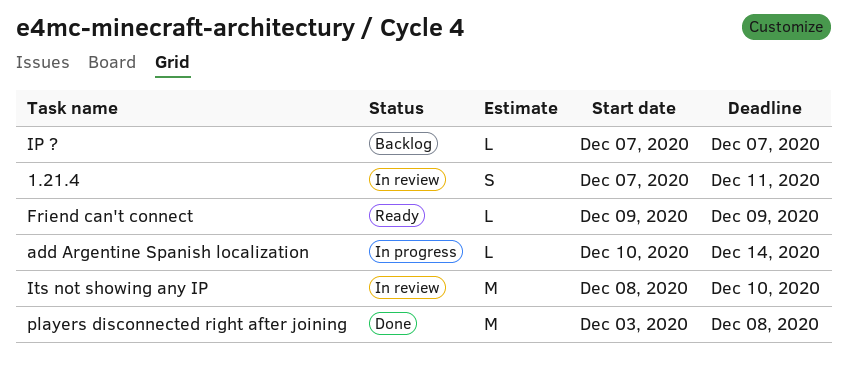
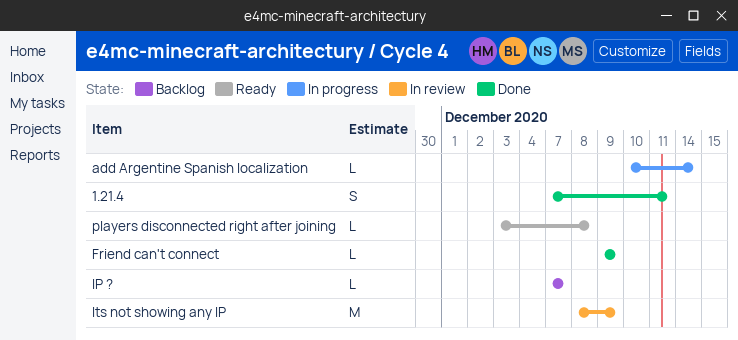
1.21.4, status: In review -> Done
Friend can't connect, status: Ready -> Done
Its not showing any IP, due: Dec 10 -> Dec 9
players disconnected right after joining, status: Done -> Ready
players disconnected right after joining, estimate: M -> L

